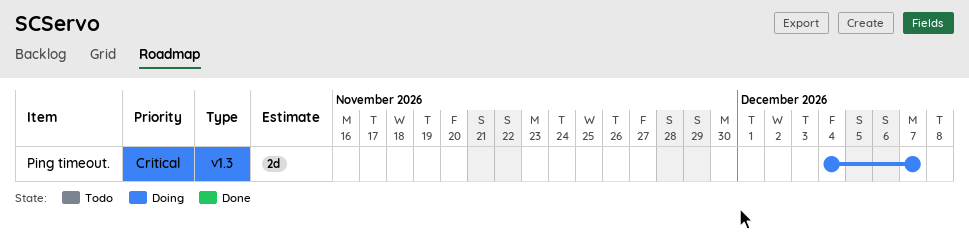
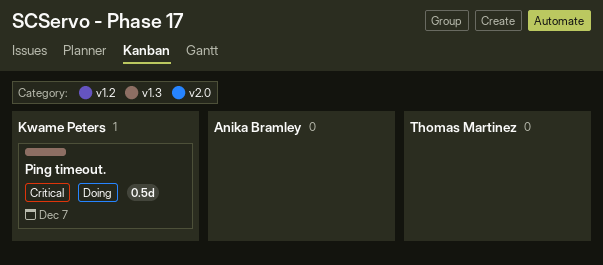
Ping timeout., estimate: 2d -> 0.5d

